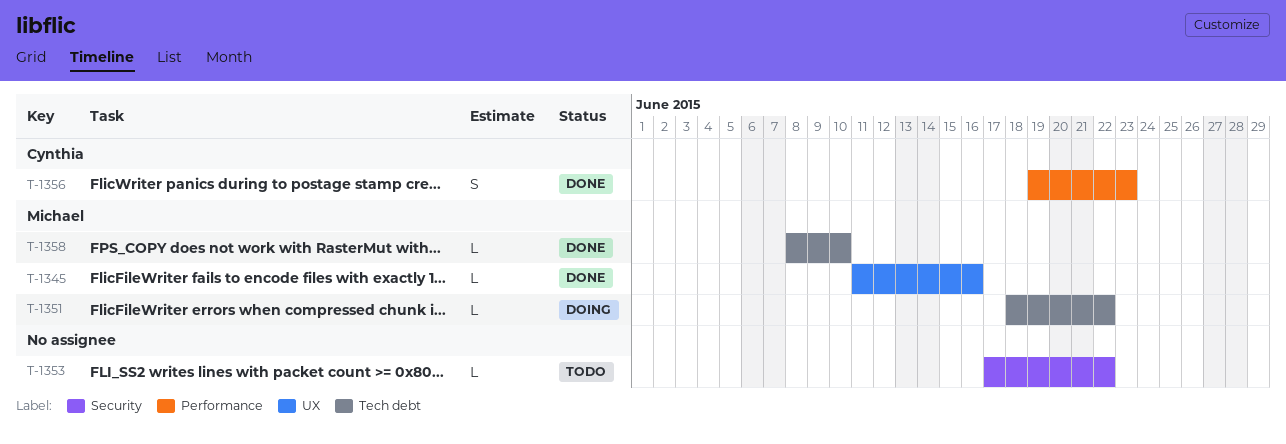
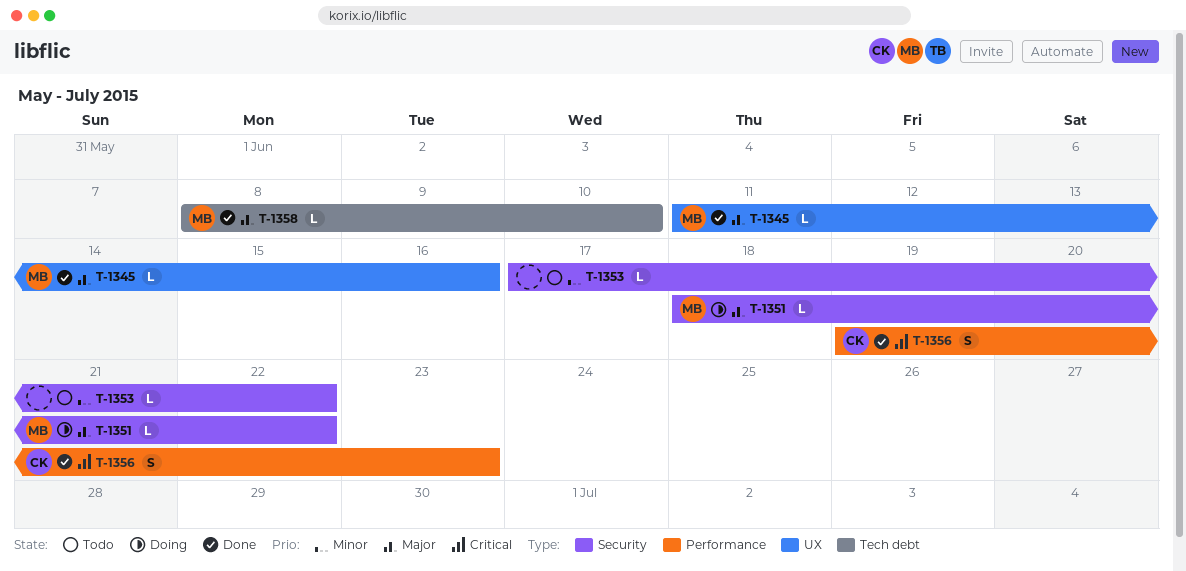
T-1351, label: Tech debt -> Security

